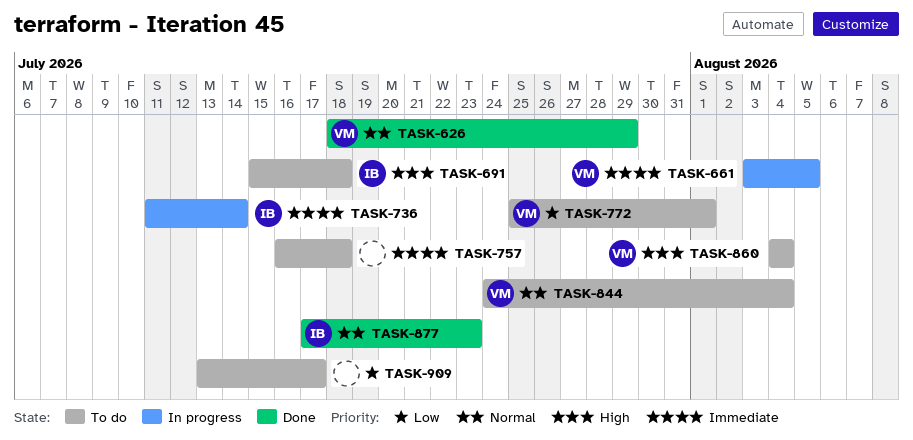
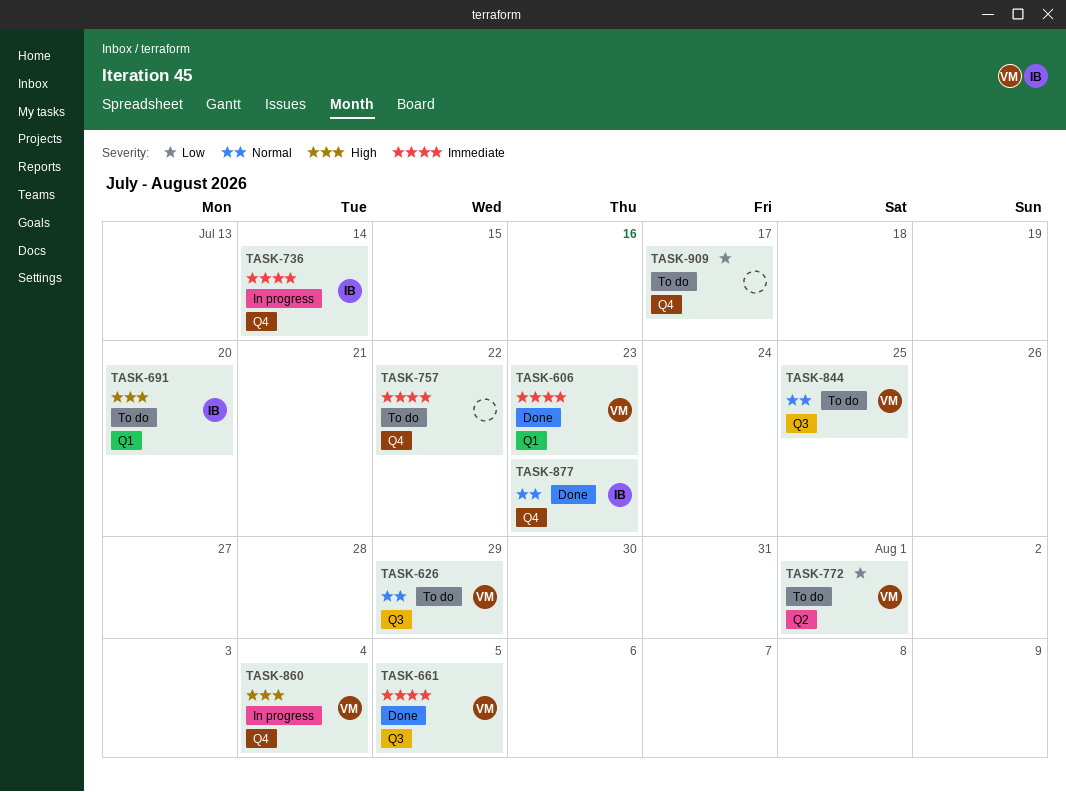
TASK-606: none -> present
TASK-626, status: Done -> To do
TASK-661, status: In progress -> Done
TASK-691, due: Jul 18 -> Jul 20
TASK-757, due: Jul 18 -> Jul 22
TASK-844, due: Aug 4 -> Jul 25
TASK-860, status: To do -> In progress

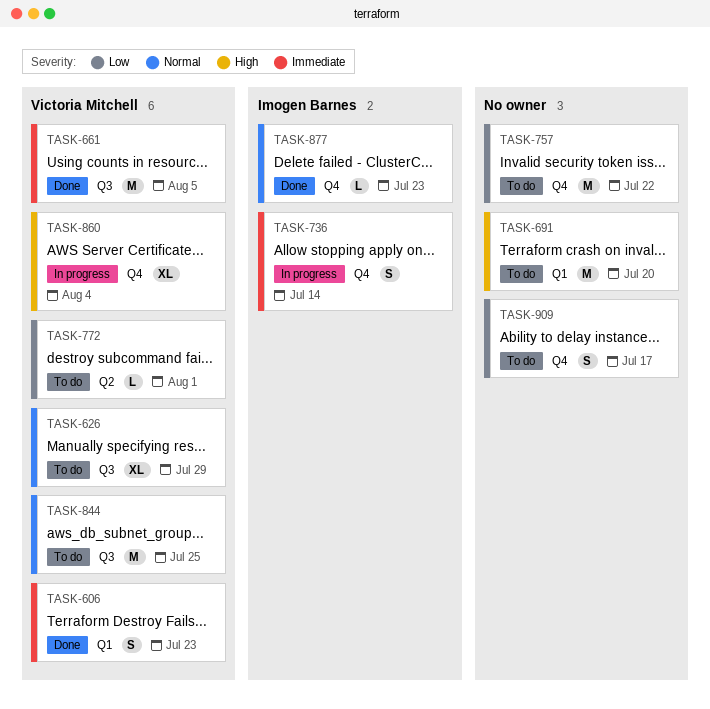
TASK-691, owner: Imogen Barnes -> none
TASK-757, priority: Immediate -> Low

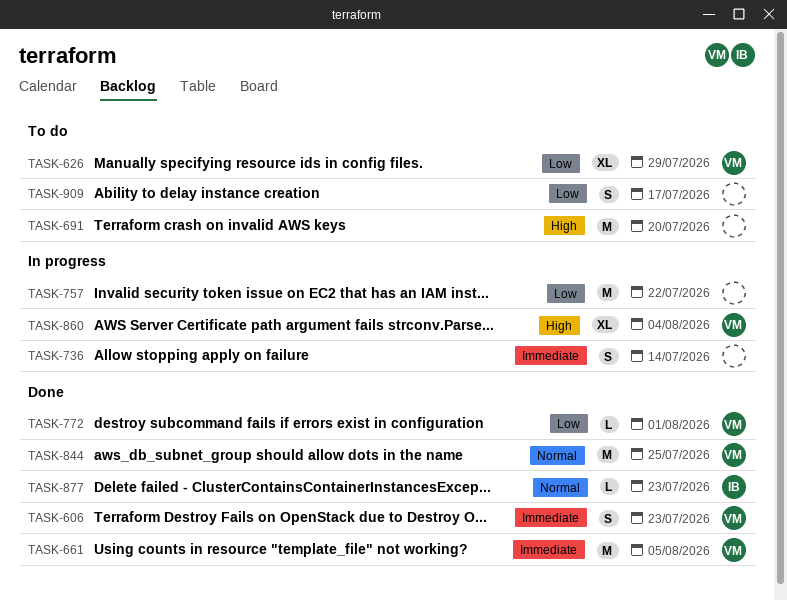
TASK-626, priority: Normal -> Low
TASK-736, owner: Imogen Barnes -> none
TASK-757, status: To do -> In progress
TASK-772, status: To do -> Done
TASK-844, status: To do -> Done

